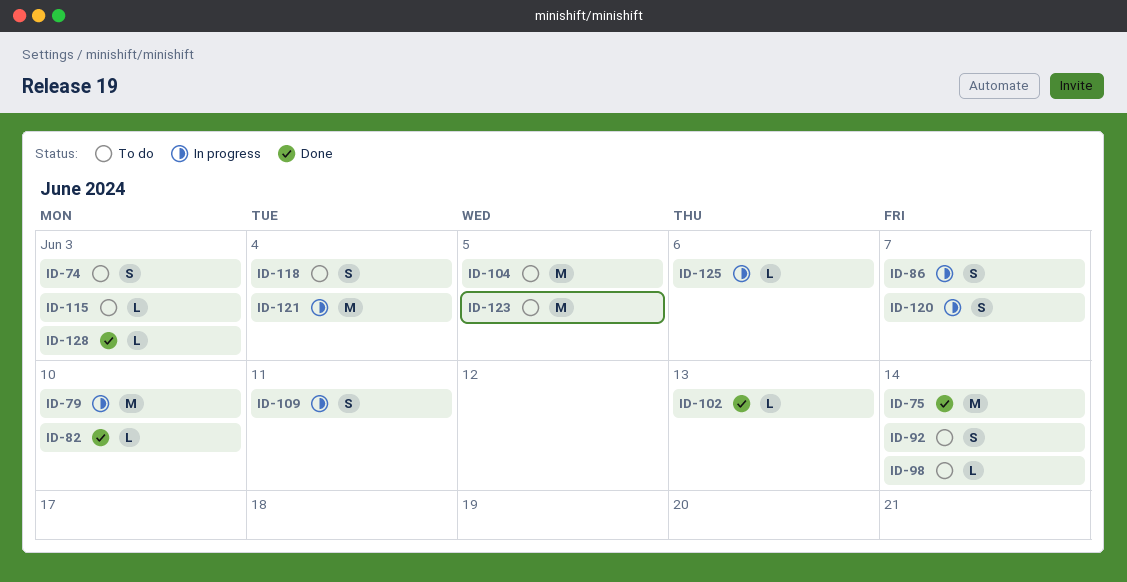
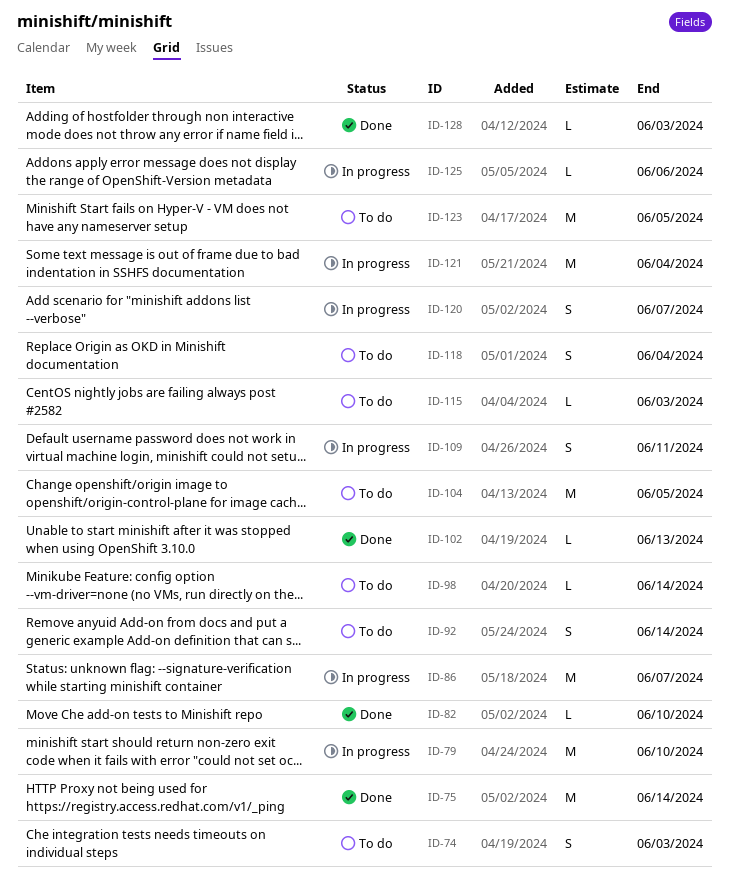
ID-86, estimate: S -> M

